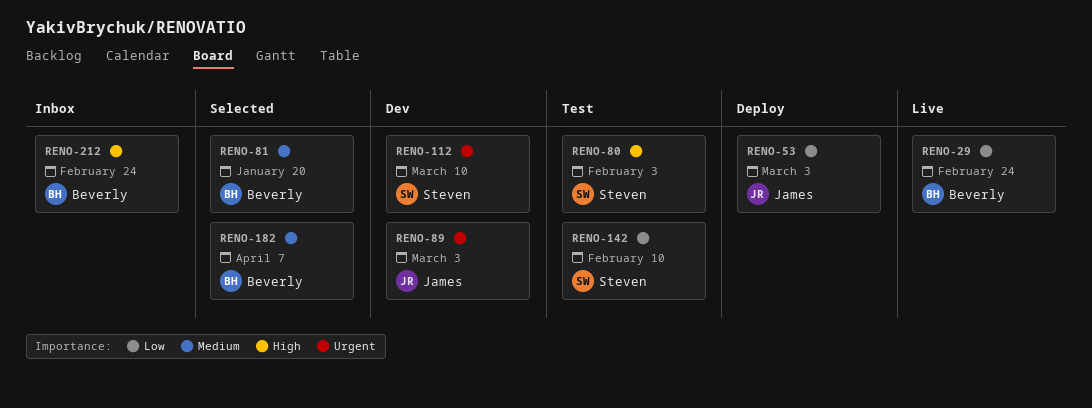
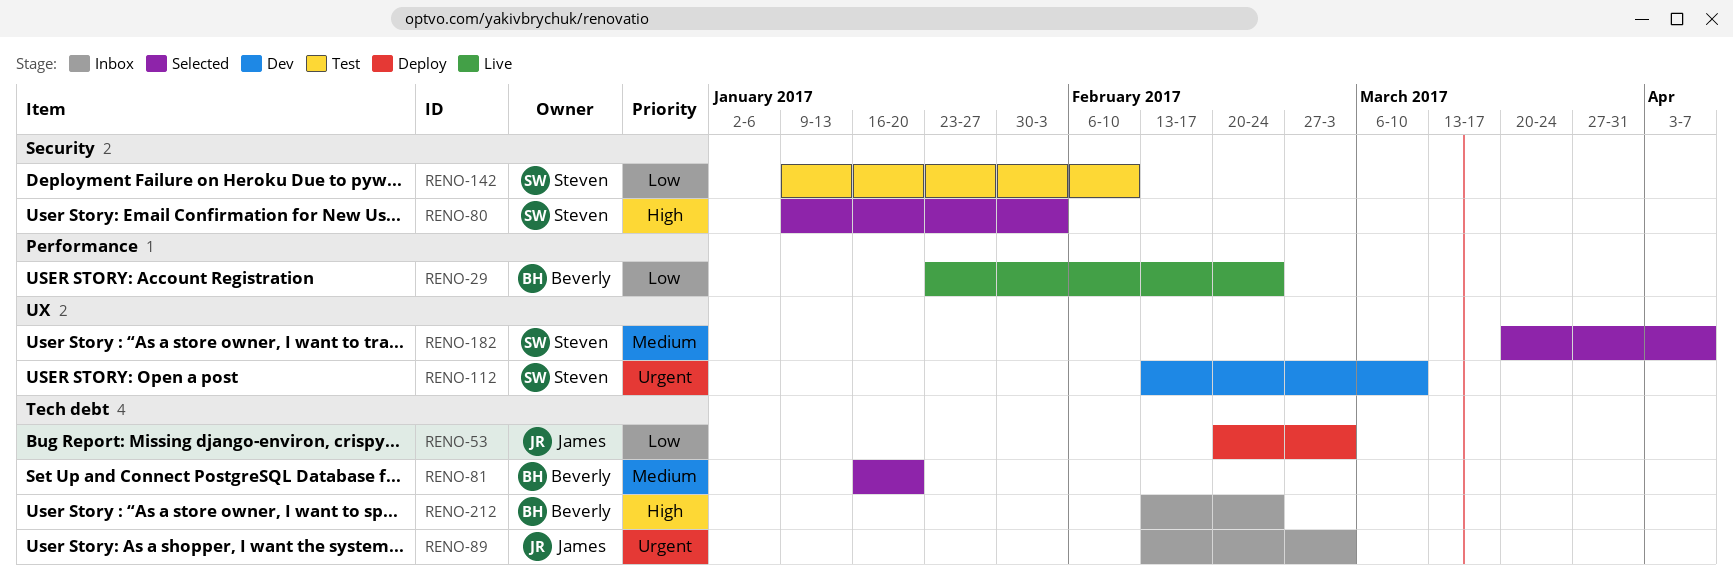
RENO-80, status: Test -> Selected
RENO-89, status: Dev -> Inbox
RENO-182, owner: Beverly -> Steven

